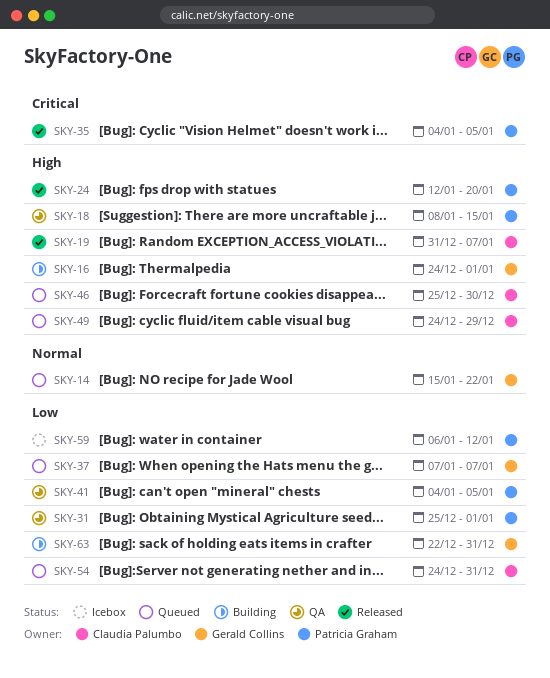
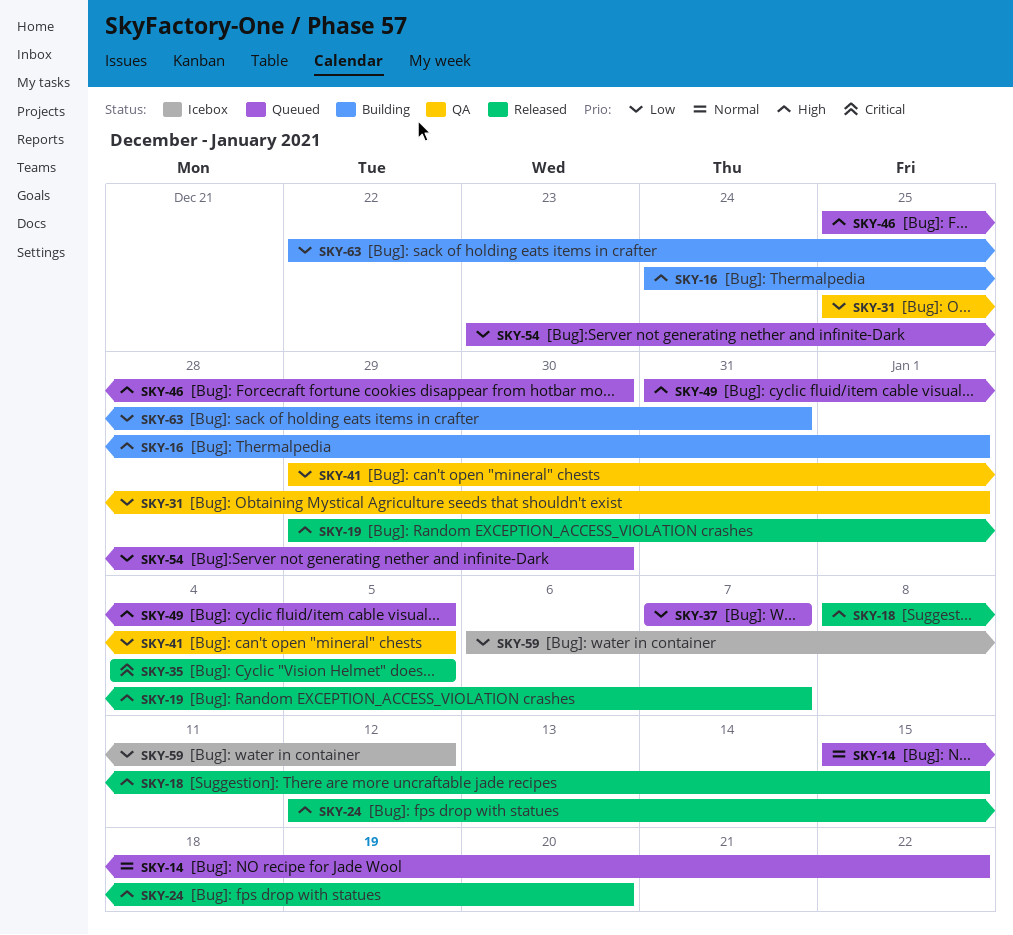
SKY-18, status: QA -> Released
SKY-19, start: Dec 31 -> Dec 29
SKY-41, start: Jan 4 -> Dec 29
SKY-49, start: Dec 24 -> Dec 31
SKY-49, due: Dec 29 -> Jan 5
SKY-54, start: Dec 24 -> Dec 23
SKY-54, due: Dec 31 -> Dec 30

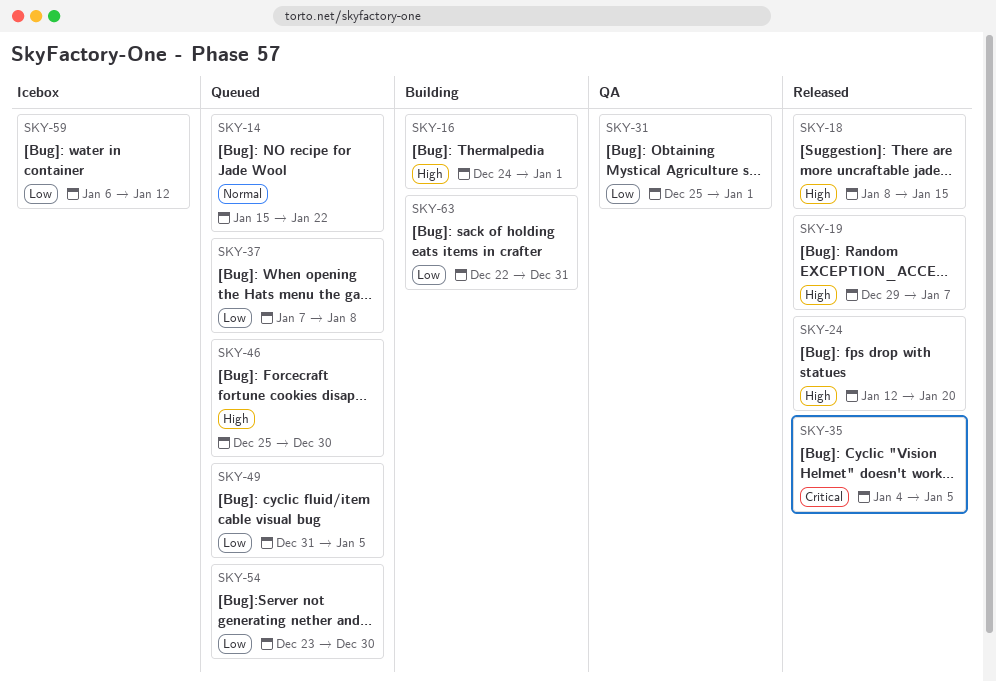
SKY-37, due: Jan 7 -> Jan 8
SKY-41: present -> none
SKY-49, priority: High -> Low

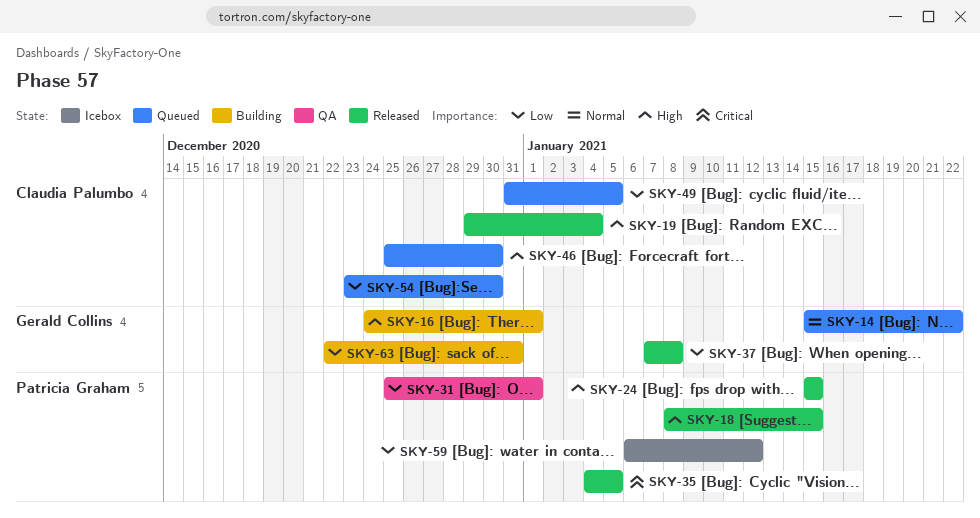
SKY-19, due: Jan 7 -> Jan 4
SKY-24, start: Jan 12 -> Jan 15
SKY-24, due: Jan 20 -> Jan 15
SKY-37, status: Queued -> Released

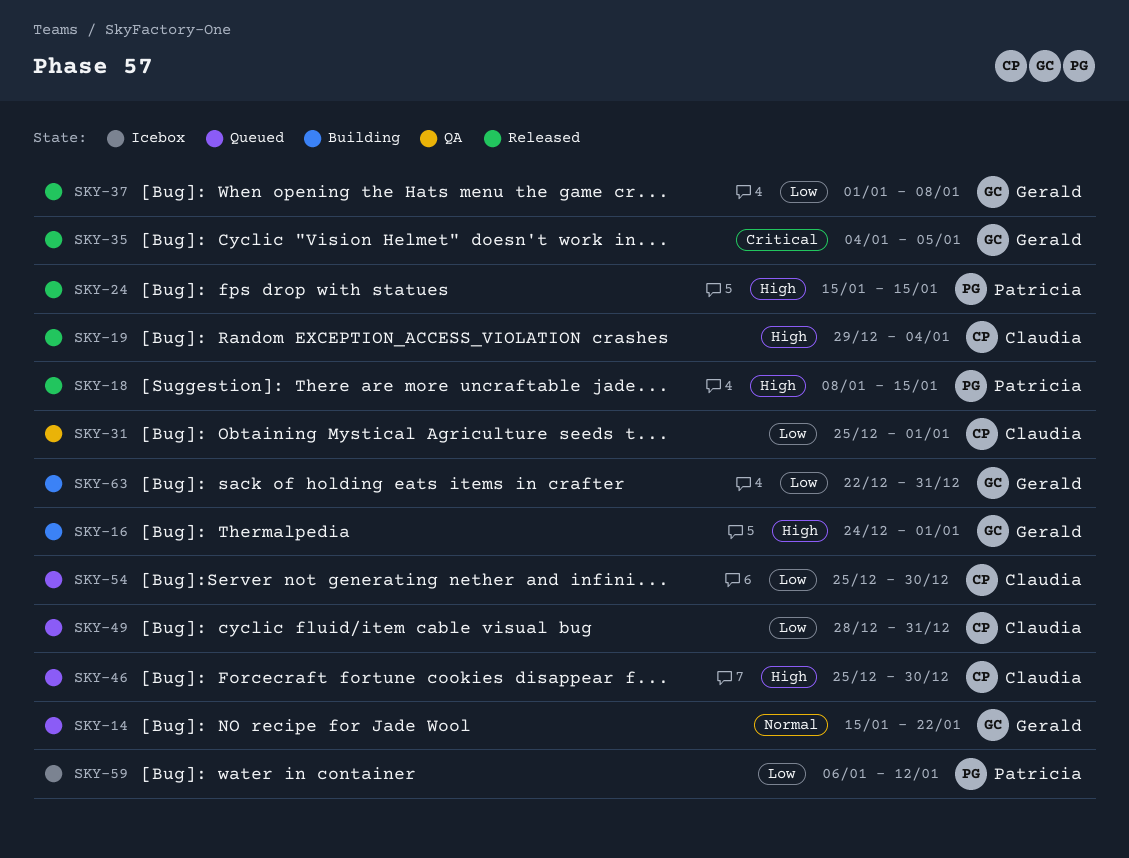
SKY-31, owner: Patricia Graham -> Claudia Palumbo
SKY-35, owner: Patricia Graham -> Gerald Collins
SKY-37, start: Jan 7 -> Jan 1
SKY-49, start: Dec 31 -> Dec 28
SKY-49, due: Jan 5 -> Dec 31
SKY-54, start: Dec 23 -> Dec 25

